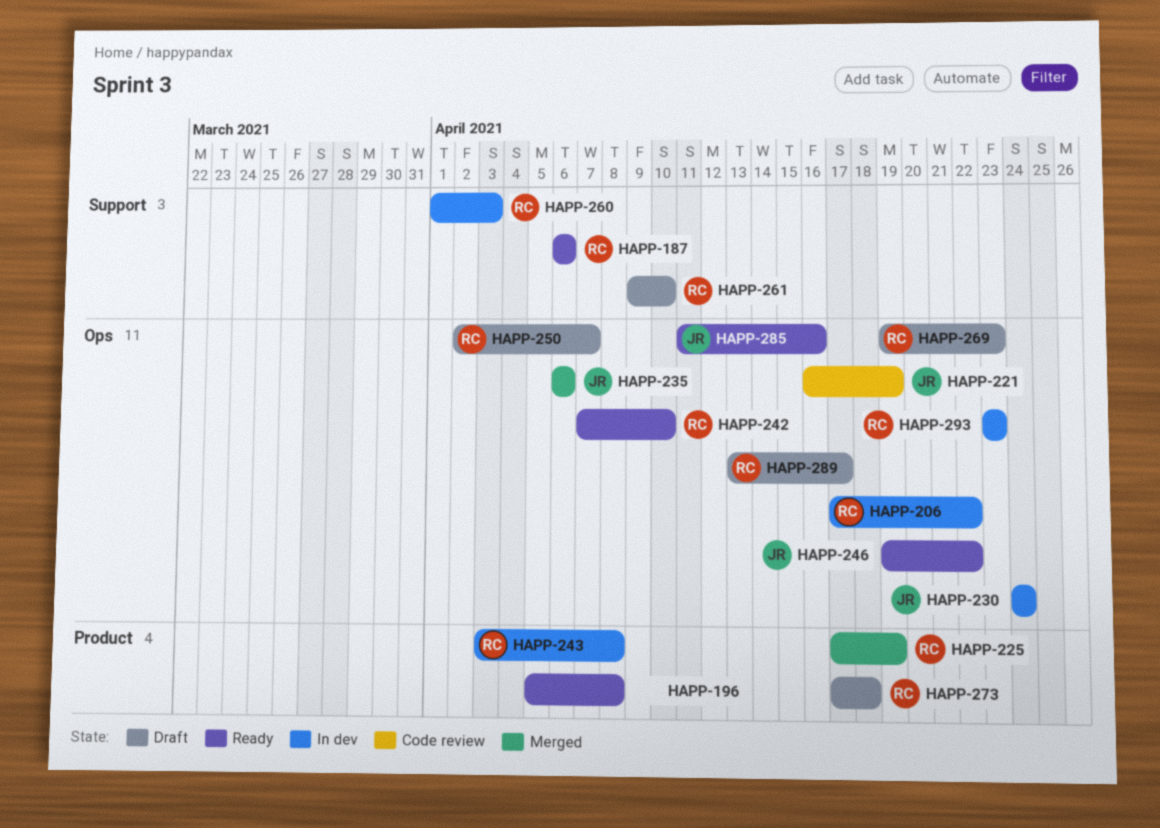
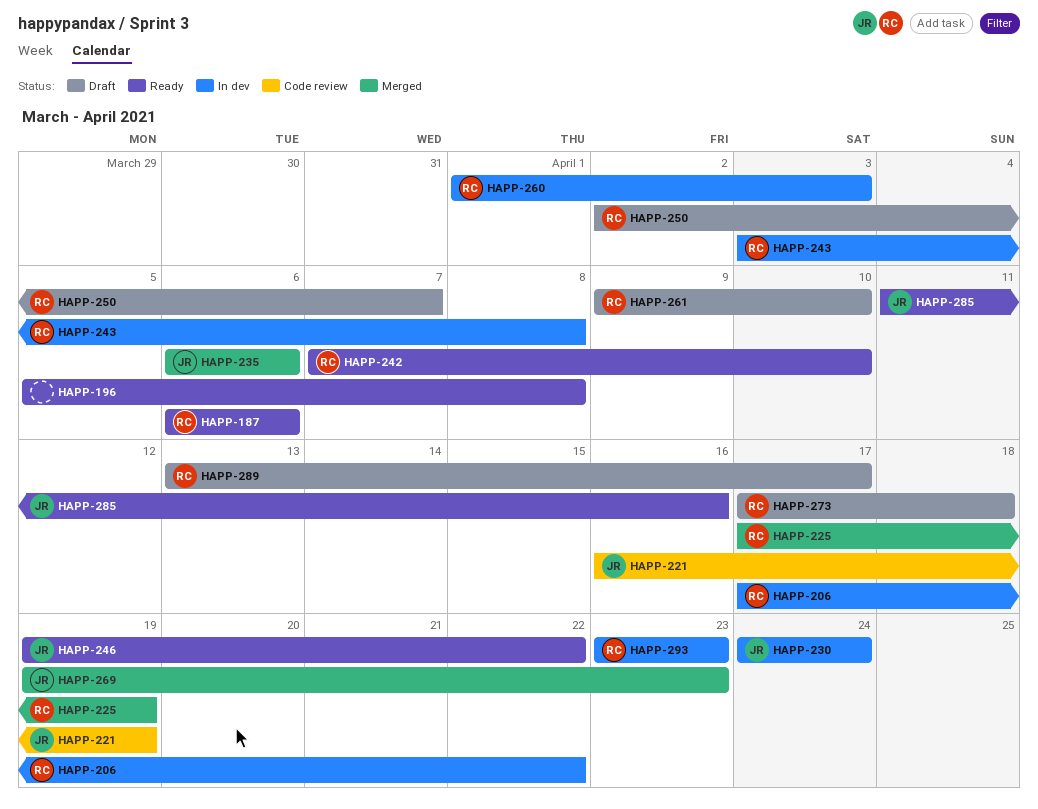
HAPP-269, status: Draft -> Merged
HAPP-269, owner: RC -> JR

